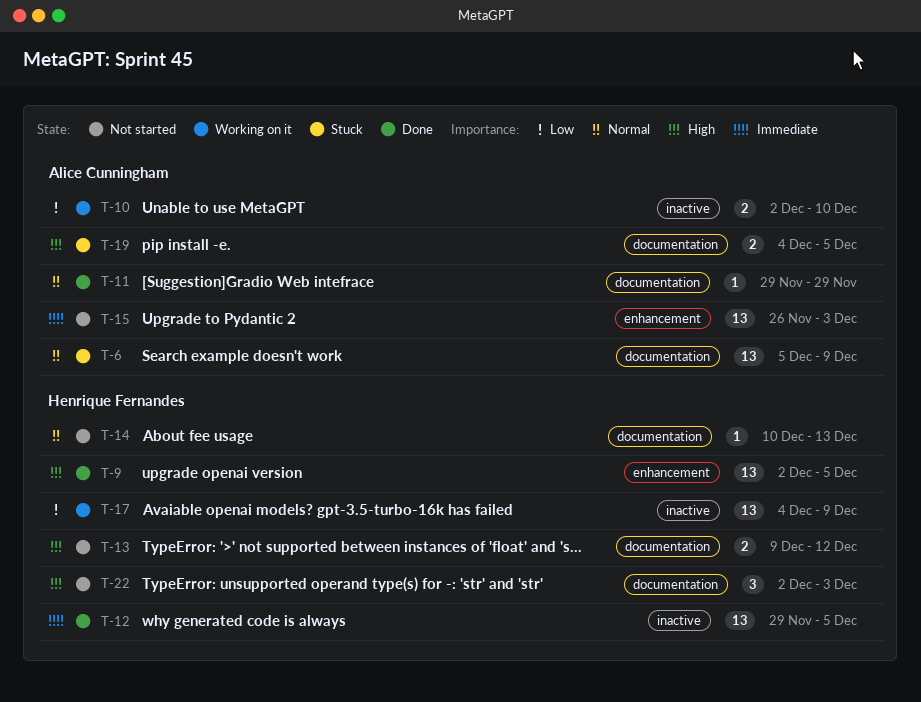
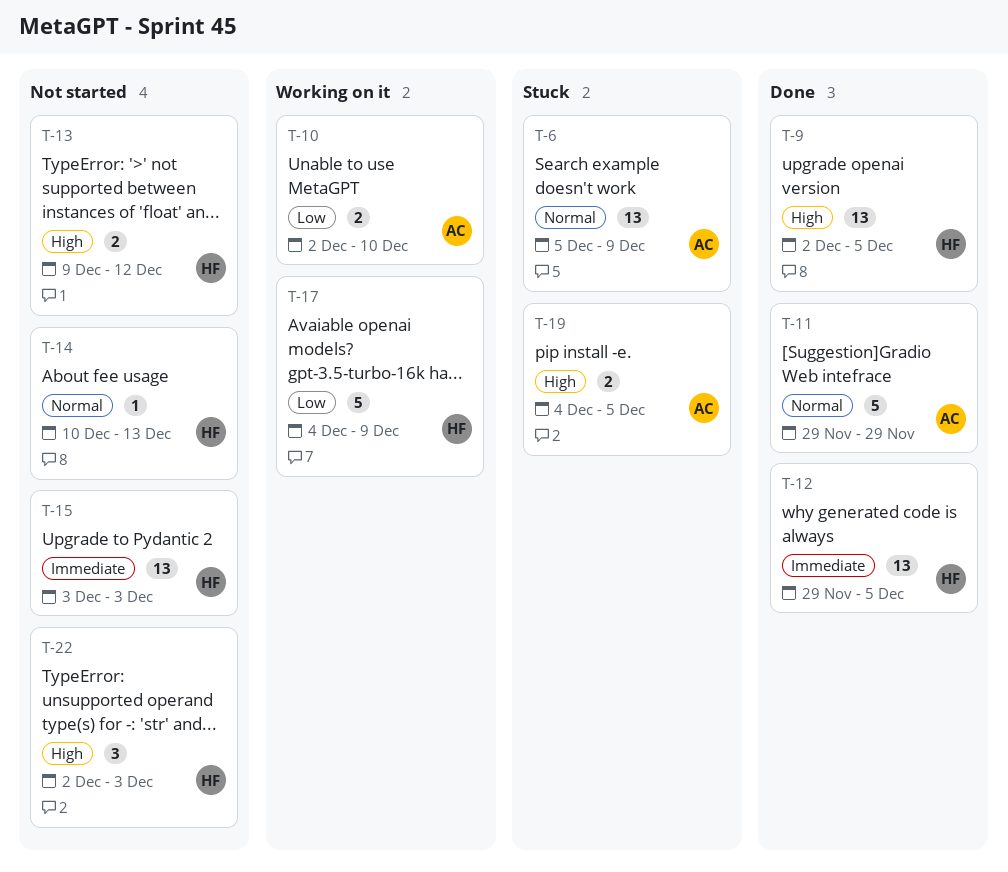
T-11, estimate: 1 -> 5
T-15, owner: Alice Cunningham -> Henrique Fernandes
T-15, start: Nov 26 -> Dec 3
T-17, estimate: 13 -> 5

